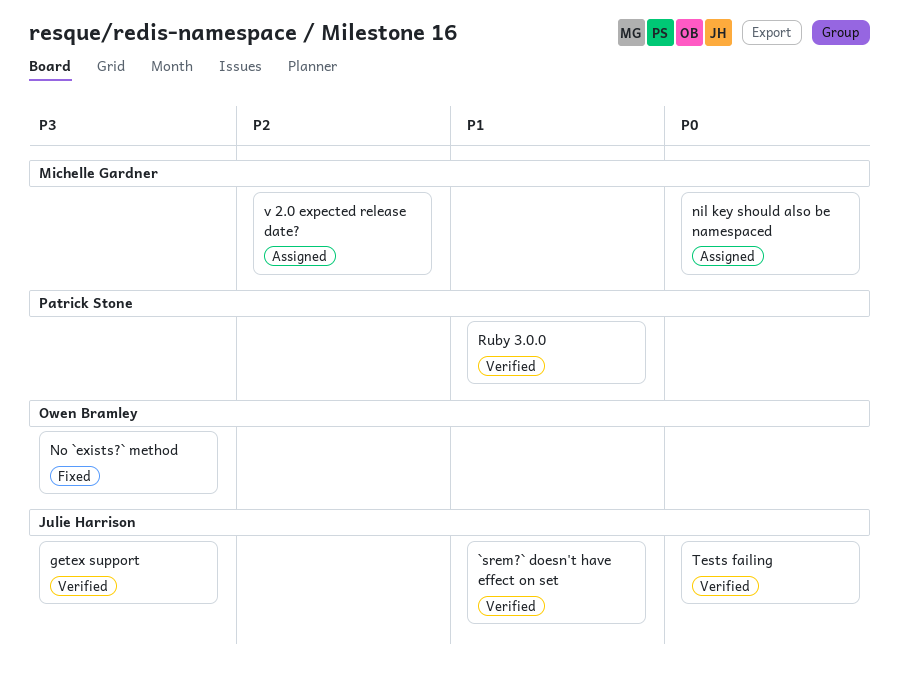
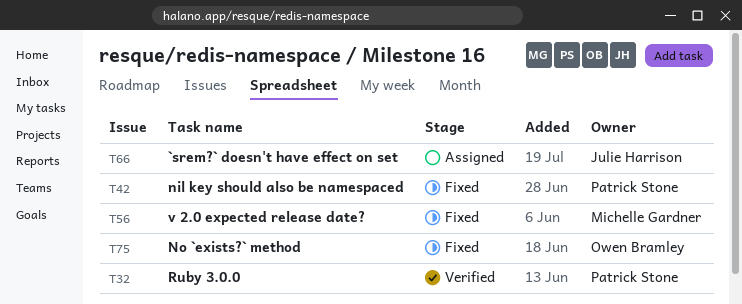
`srem?` doesn't have effect on set, status: Verified -> Assigned
getex support: present -> none
nil key should also be namespaced, status: Assigned -> Fixed
nil key should also be namespaced, owner: Michelle Gardner -> Patrick Stone
Tests failing: present -> none
v 2.0 expected release date?, status: Assigned -> Fixed

